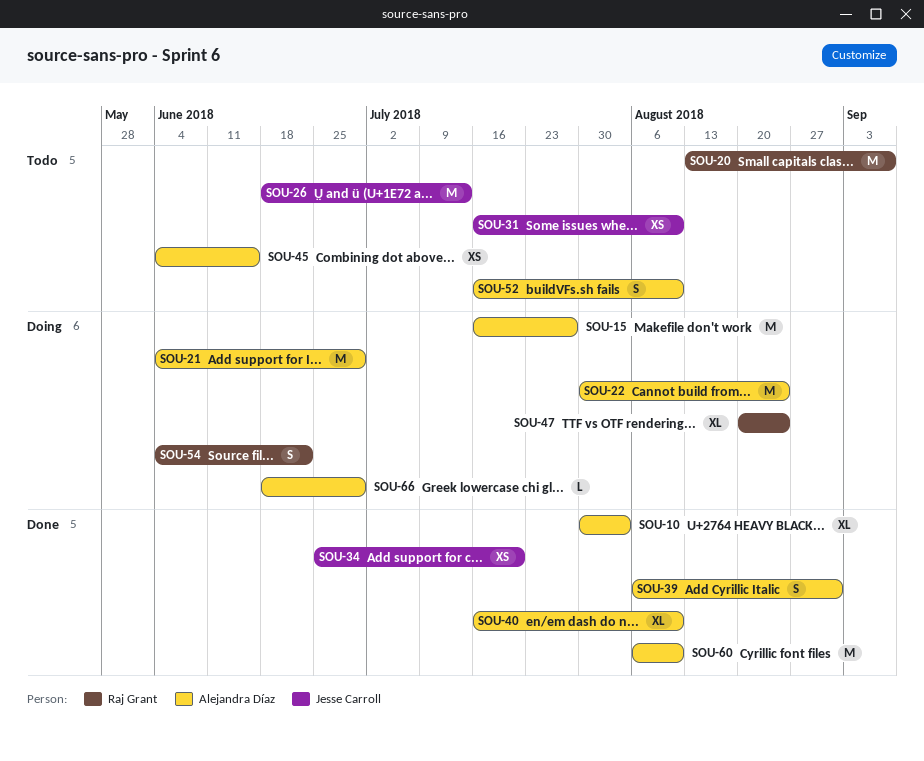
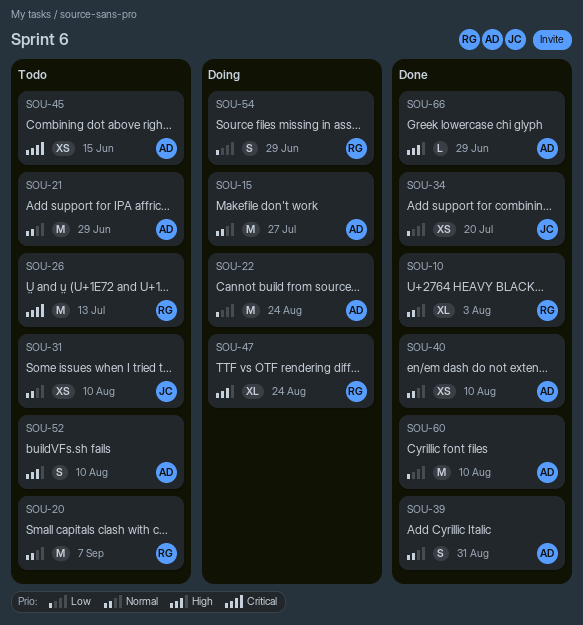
SOU-10, owner: Alejandra Díaz -> Raj Grant
SOU-21, status: Doing -> Todo
SOU-26, owner: Jesse Carroll -> Raj Grant
SOU-40, estimate: XL -> XS
SOU-54, due: Jun 22 -> Jun 29
SOU-66, status: Doing -> Done

